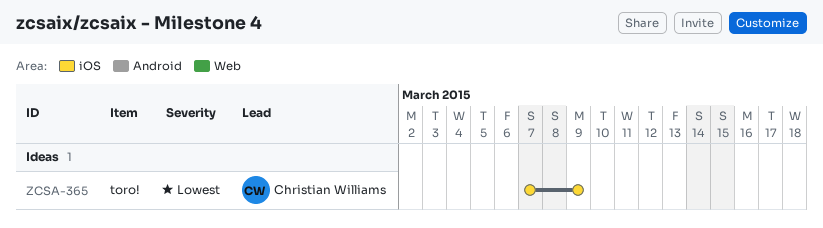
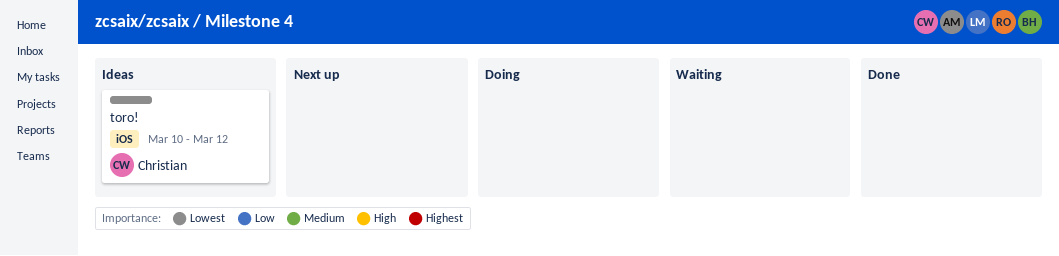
toro!, start: Mar 7 -> Mar 10
toro!, due: Mar 9 -> Mar 12

